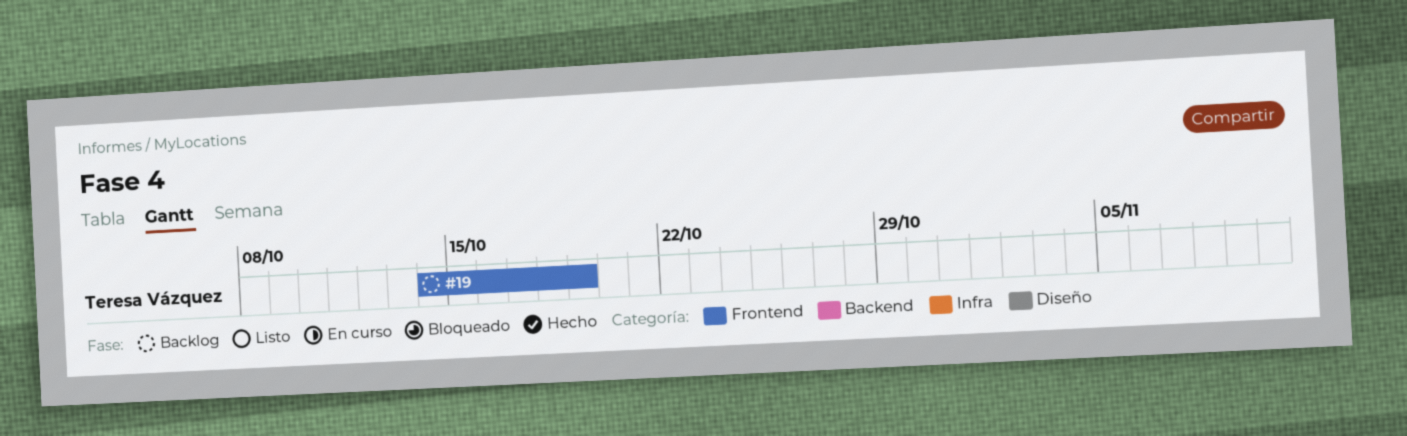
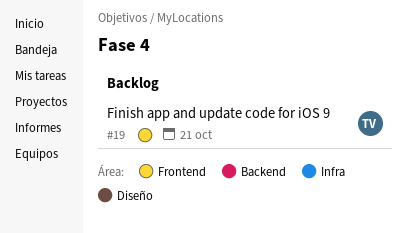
#19, due: Oct 19 -> Oct 21

